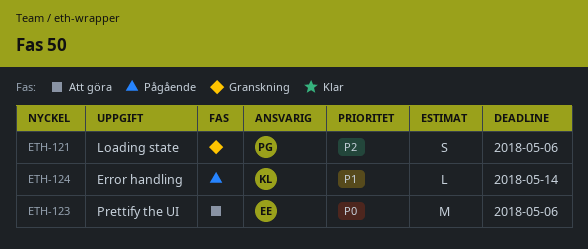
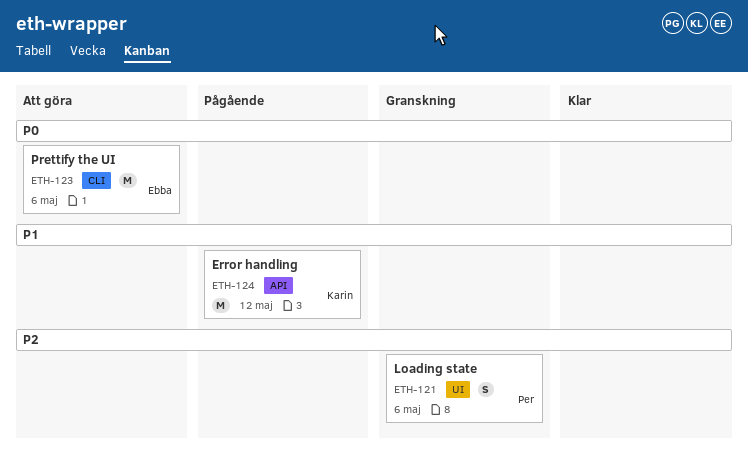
ETH-124, estimate: L -> M
ETH-124, due: May 14 -> May 12

